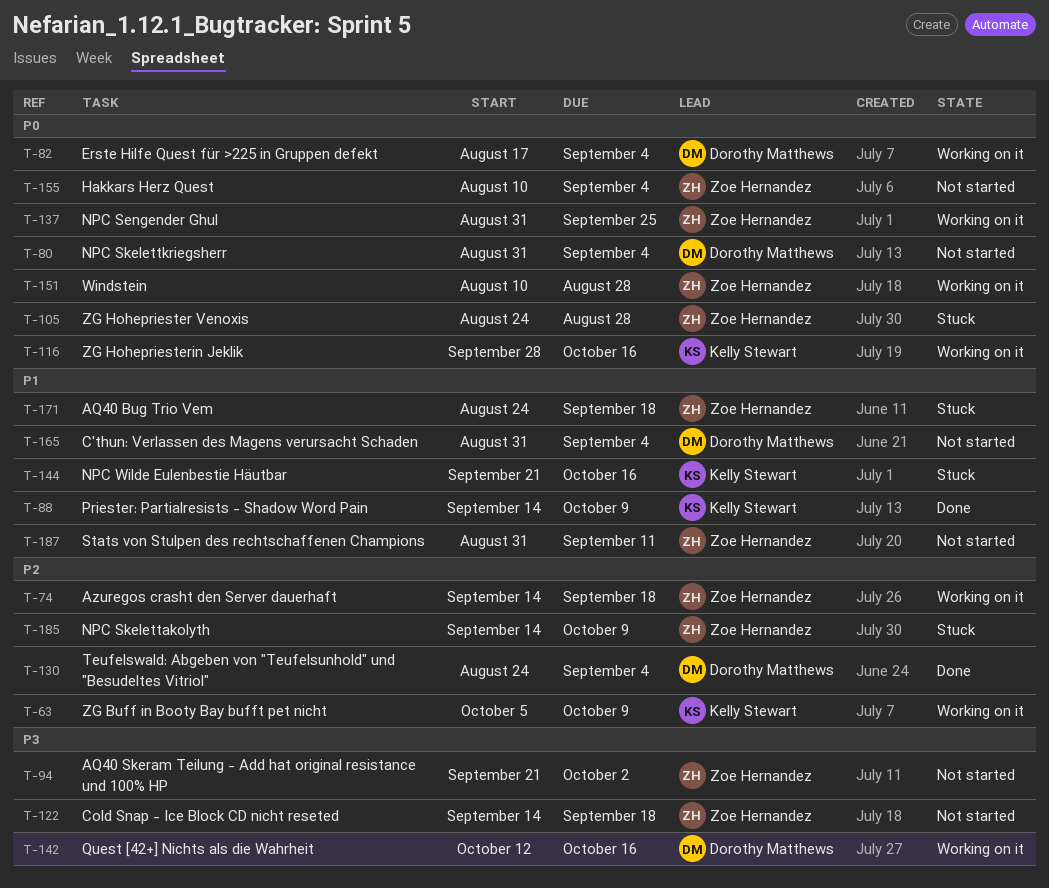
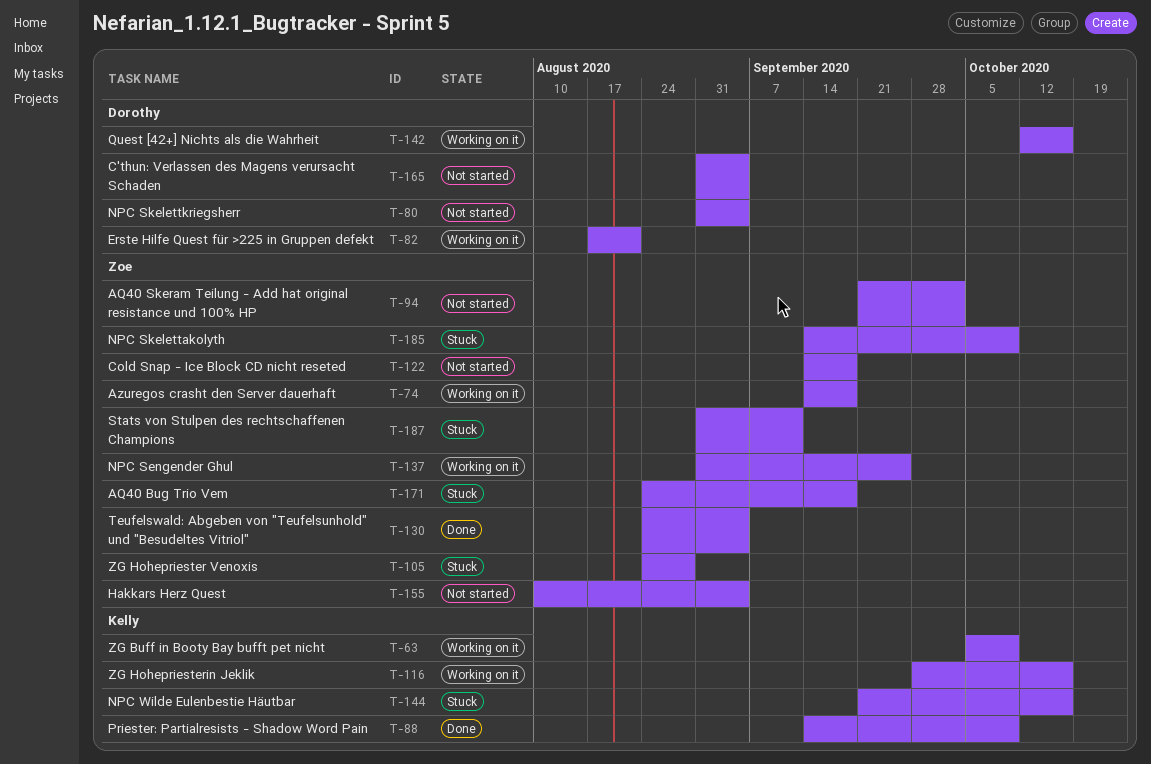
T-82, due: Sep 4 -> Aug 21
T-130, owner: Dorothy Matthews -> Zoe Hernandez
T-151: present -> none
T-187, status: Not started -> Stuck

